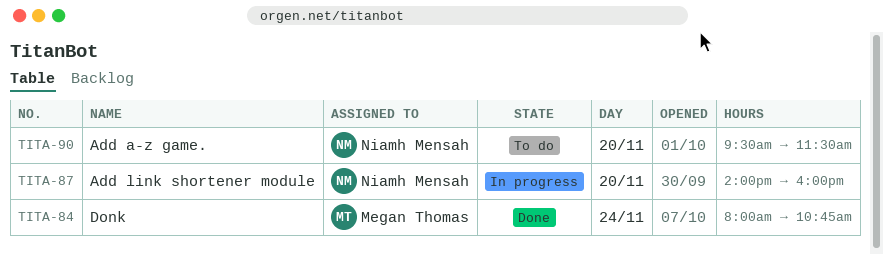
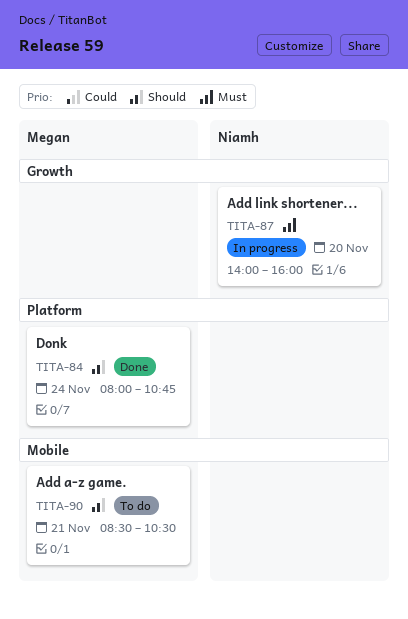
TITA-90, owner: Niamh Mensah -> Megan Thomas
TITA-90, day: Nov 20 -> Nov 21
TITA-90, begins: 09:30 -> 08:30
TITA-90, ends: 11:30 -> 10:30

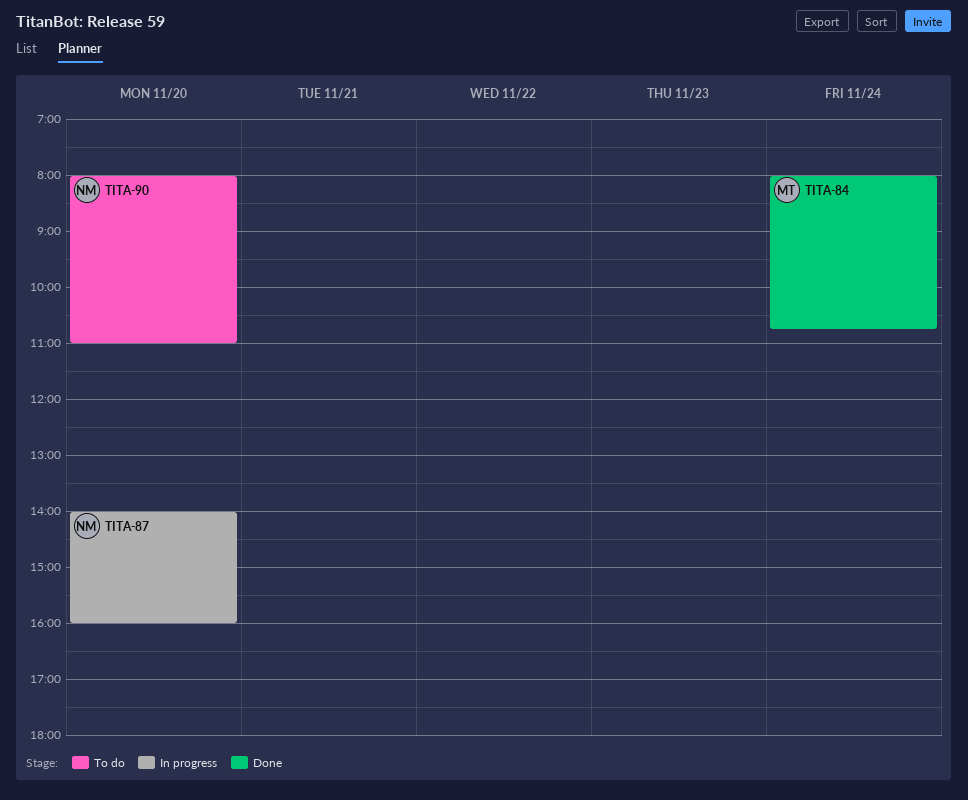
TITA-90, owner: Megan -> Niamh
TITA-90, day: Nov 21 -> Nov 20
TITA-90, begins: 08:30 -> 08:00
TITA-90, ends: 10:30 -> 11:00

